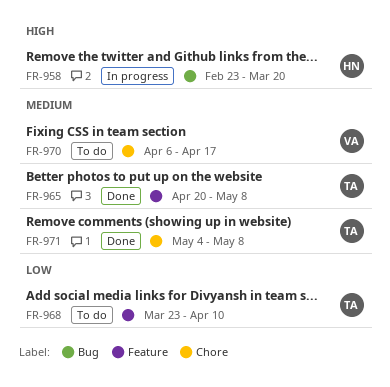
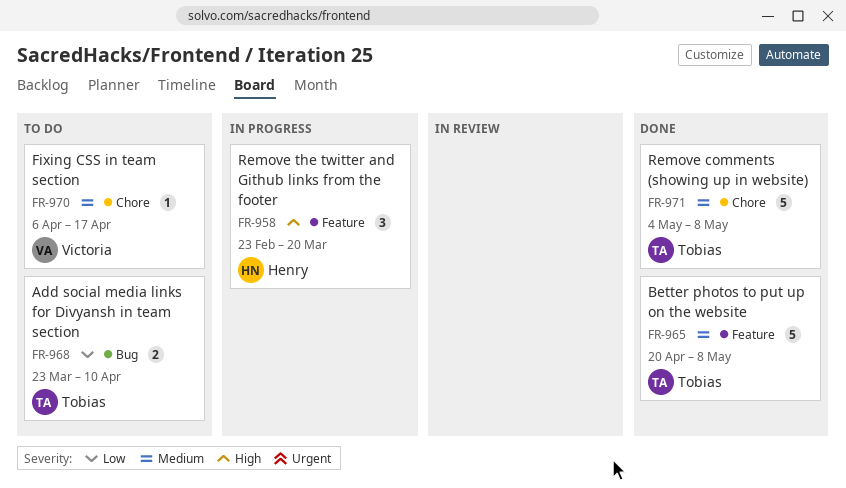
FR-958, label: Bug -> Feature
FR-968, label: Feature -> Bug

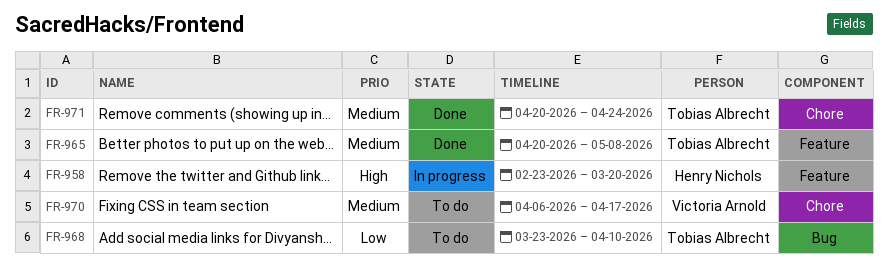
FR-971, start: May 4 -> Apr 20
FR-971, due: May 8 -> Apr 24

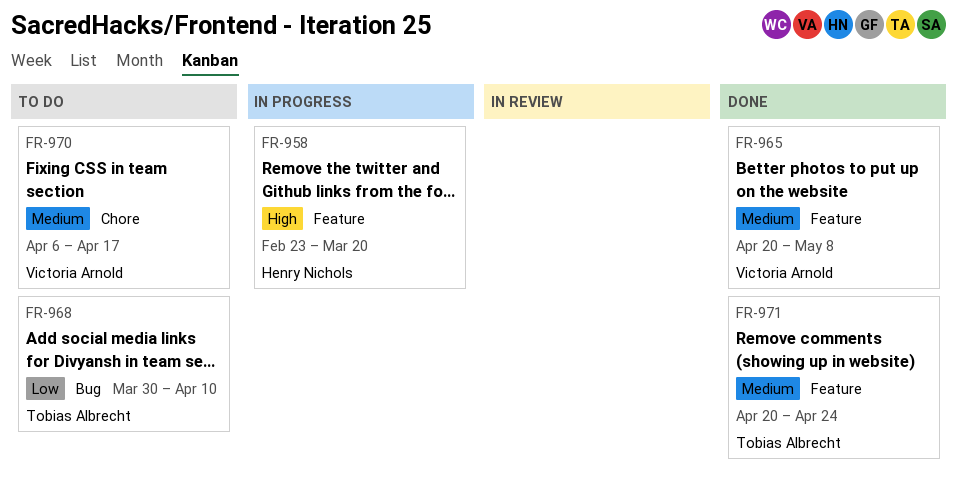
FR-965, owner: Tobias Albrecht -> Victoria Arnold
FR-968, start: Mar 23 -> Mar 30
FR-971, label: Chore -> Feature

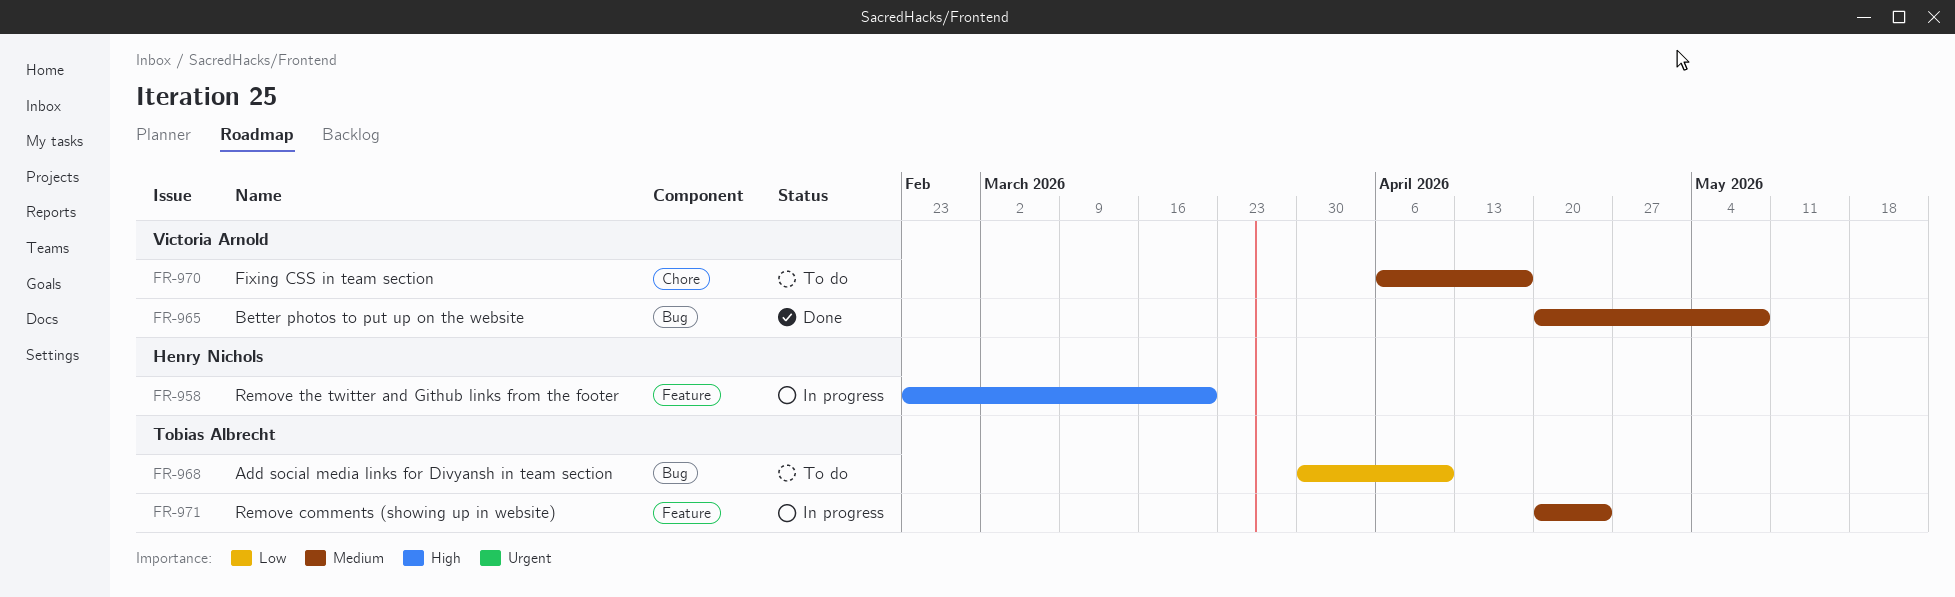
FR-965, label: Feature -> Bug
FR-971, status: Done -> In progress

